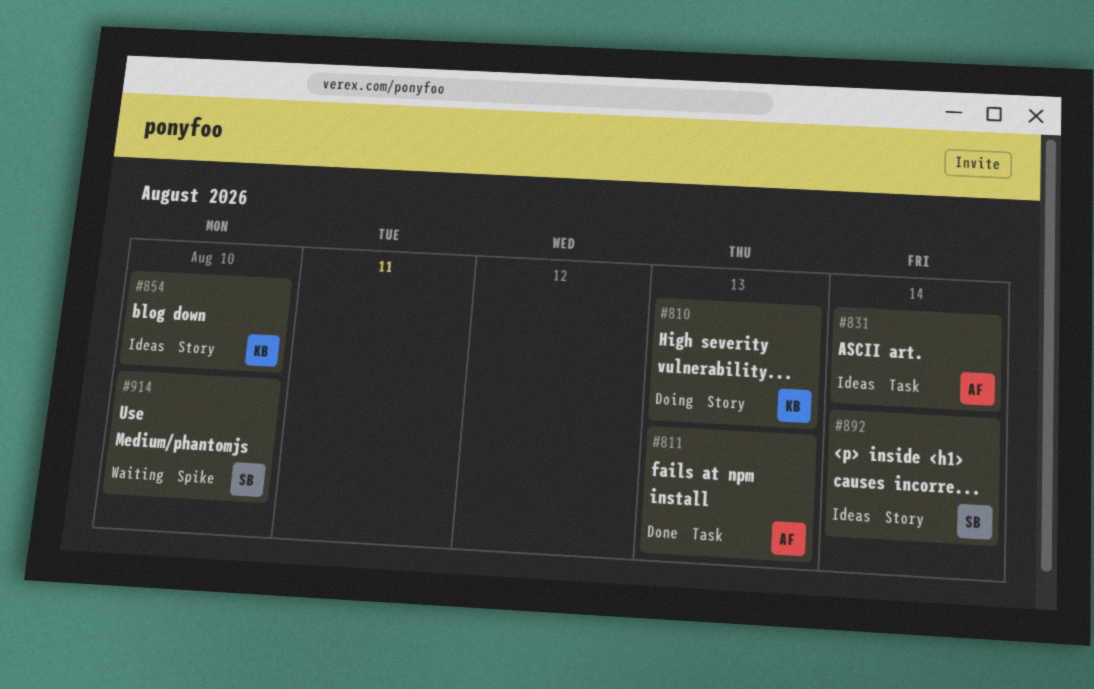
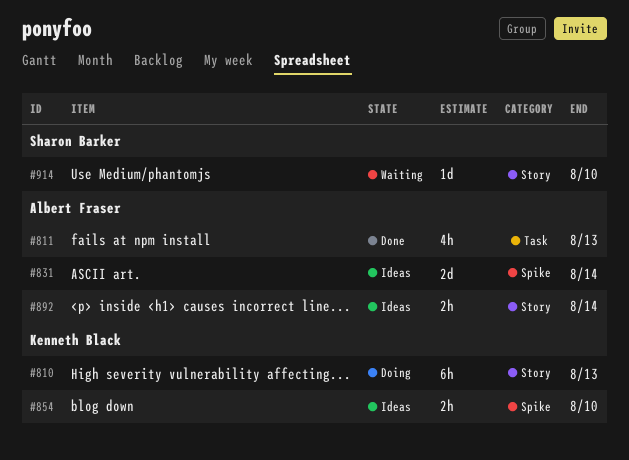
#831, label: Task -> Spike
#854, label: Story -> Spike
#892, owner: Sharon Barker -> Albert Fraser
#914, label: Spike -> Story

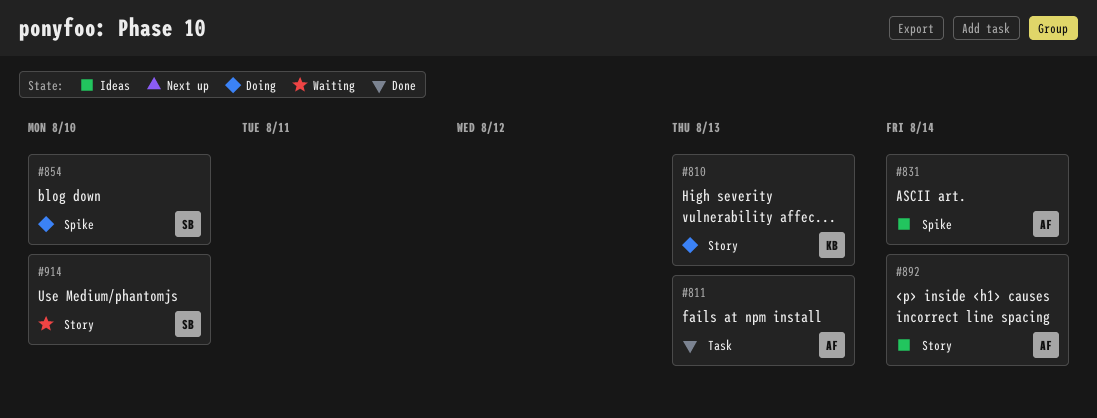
#854, status: Ideas -> Doing
#854, owner: Kenneth Black -> Sharon Barker

